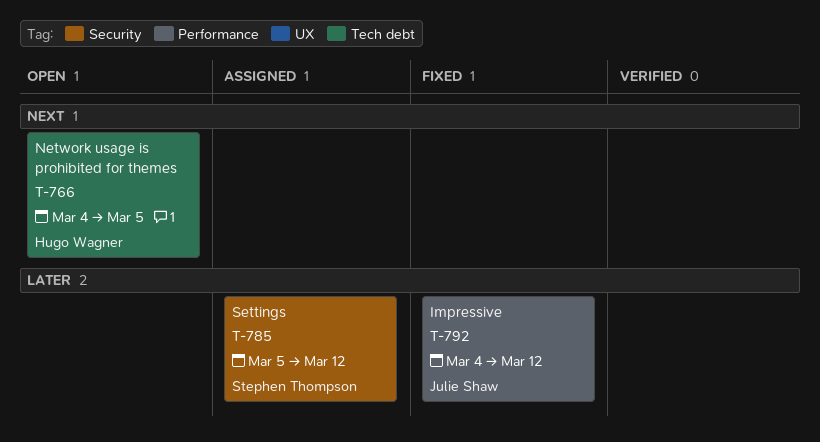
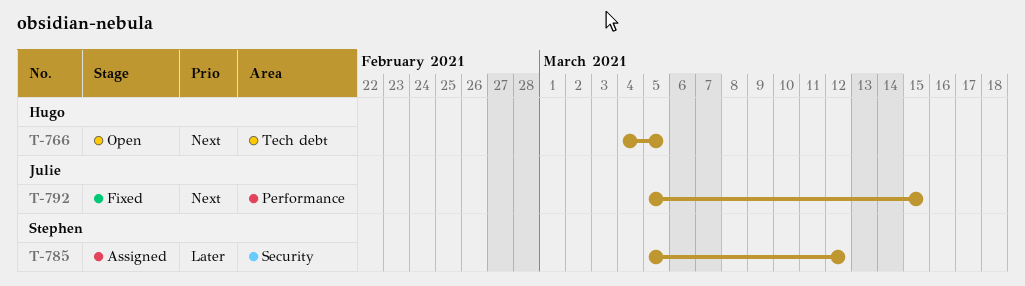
T-792, priority: Later -> Next
T-792, start: Mar 4 -> Mar 5
T-792, due: Mar 12 -> Mar 15

